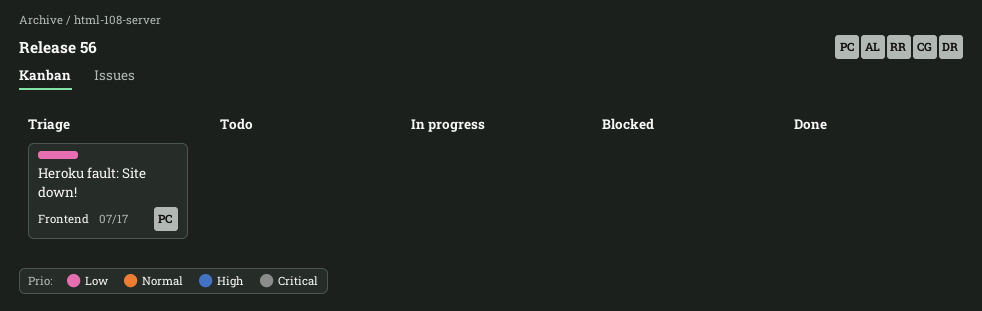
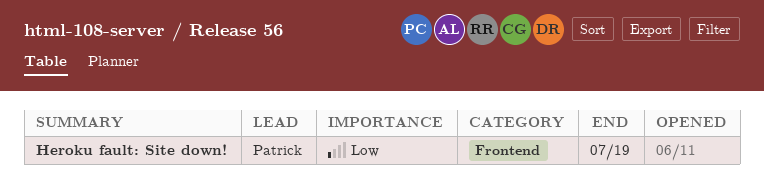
Heroku fault: Site down!, due: Jul 17 -> Jul 19

